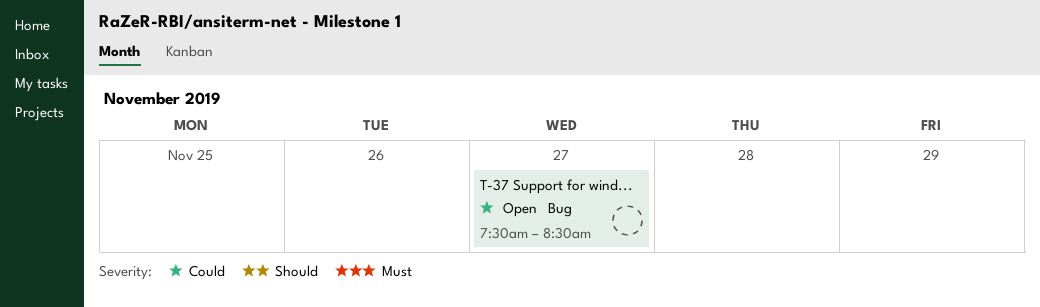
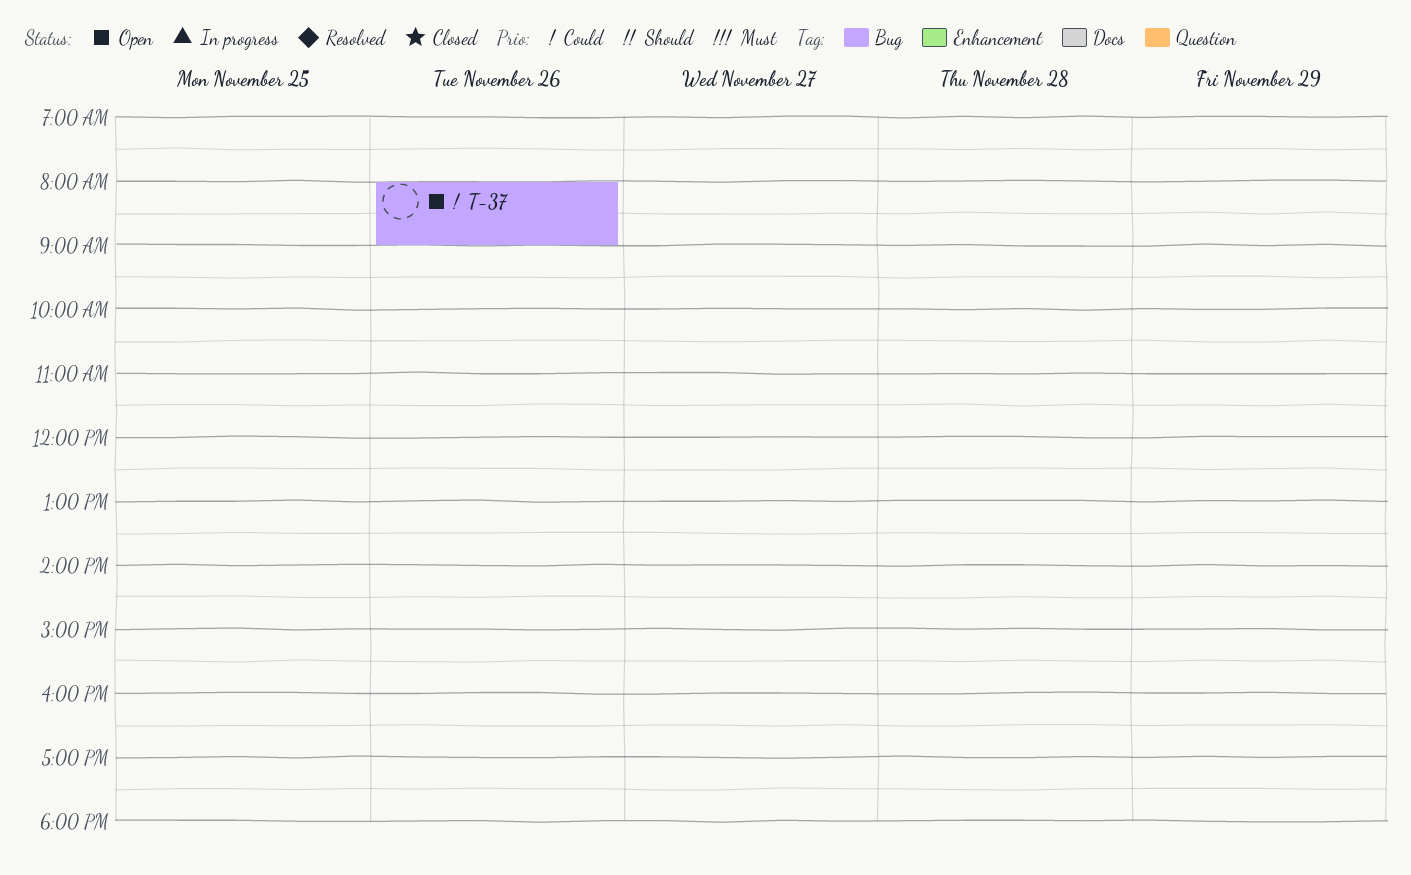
T-37, day: Nov 27 -> Nov 26
T-37, begins: 07:30 -> 08:00
T-37, ends: 08:30 -> 09:00

